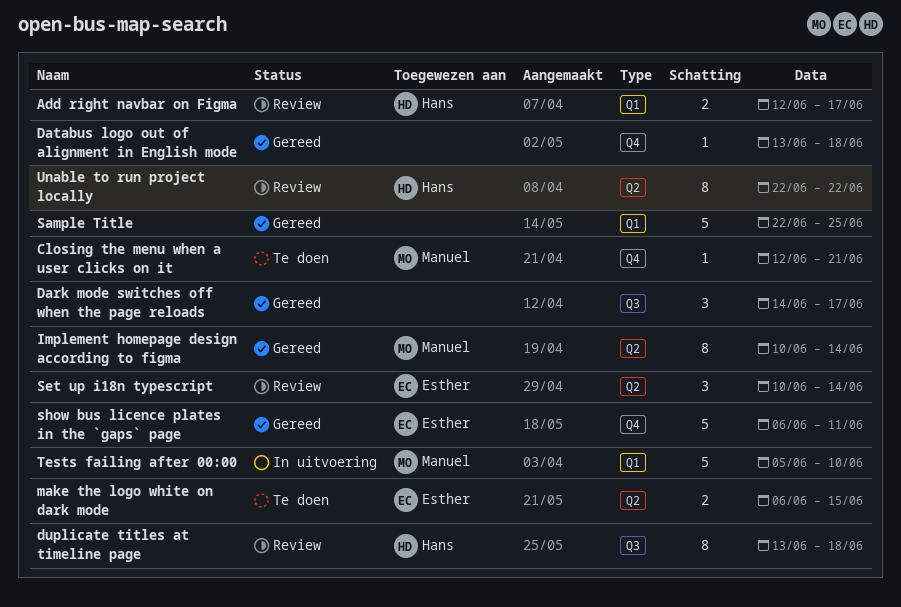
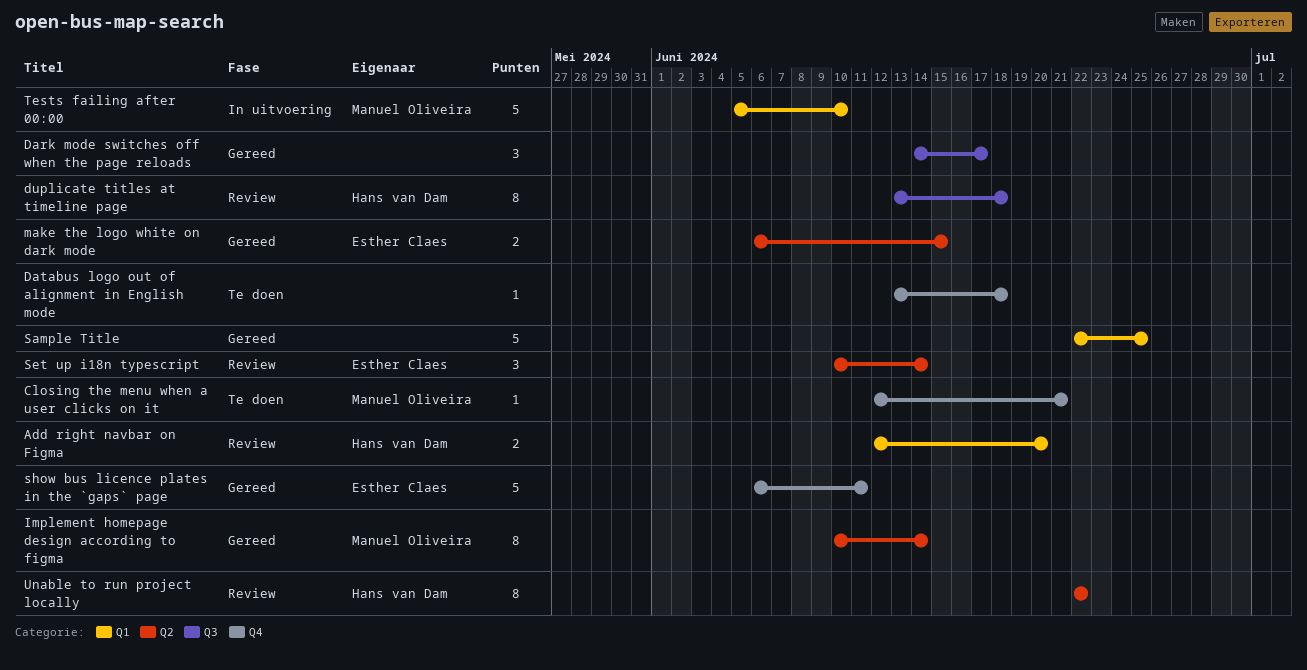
Add right navbar on Figma, due: Jun 17 -> Jun 20
Databus logo out of alignment in English mode, status: Gereed -> Te doen
make the logo white on dark mode, status: Te doen -> Gereed

